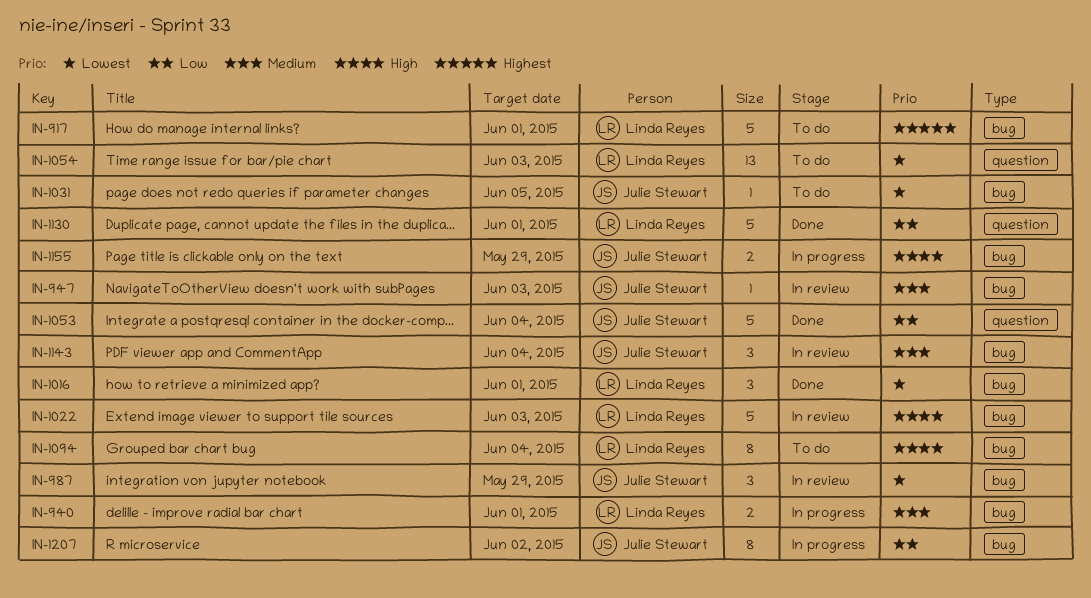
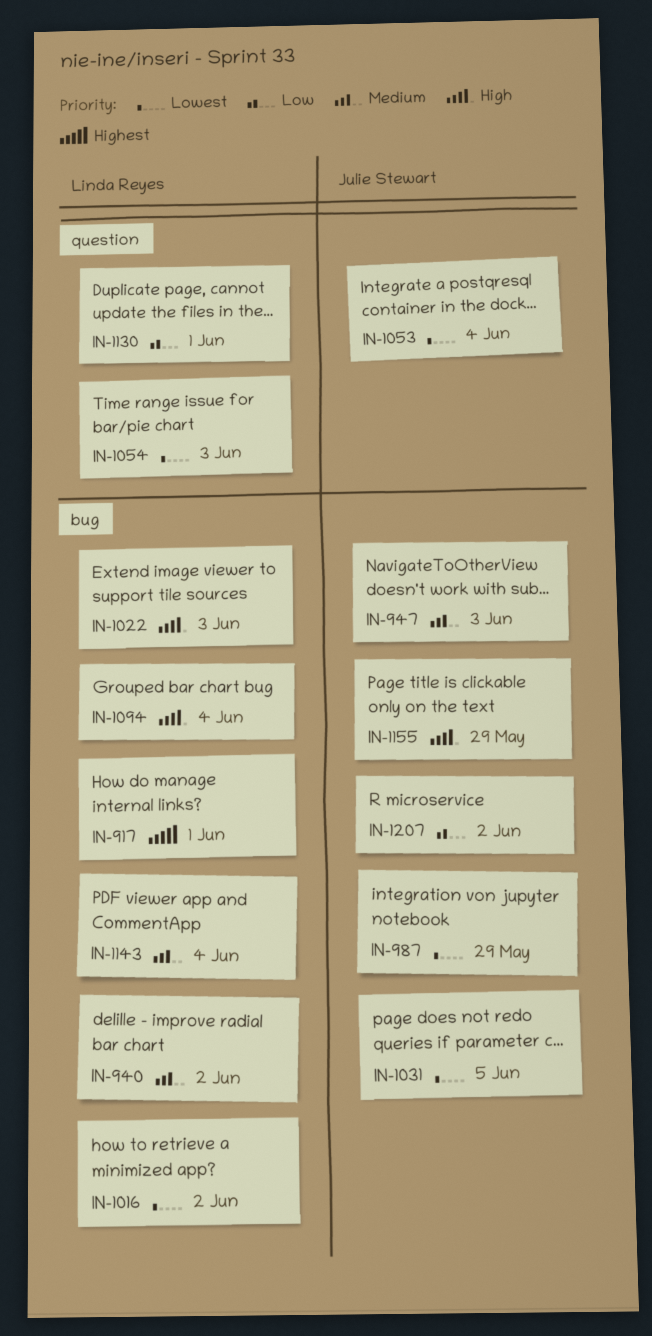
IN-940, due: Jun 1 -> Jun 2
IN-1016, due: Jun 1 -> Jun 2
IN-1053, priority: Low -> Lowest
IN-1143, owner: Julie Stewart -> Linda Reyes

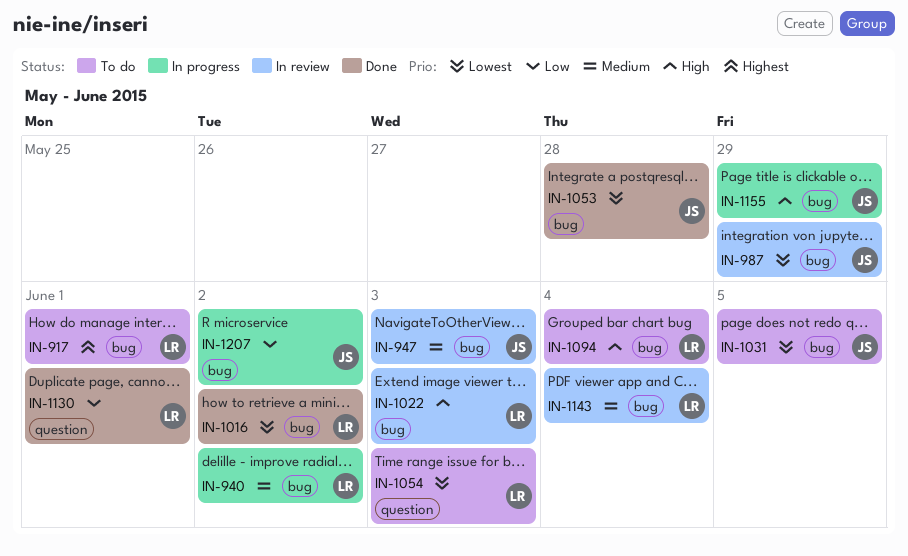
IN-1053, label: question -> bug
IN-1053, due: Jun 4 -> May 28

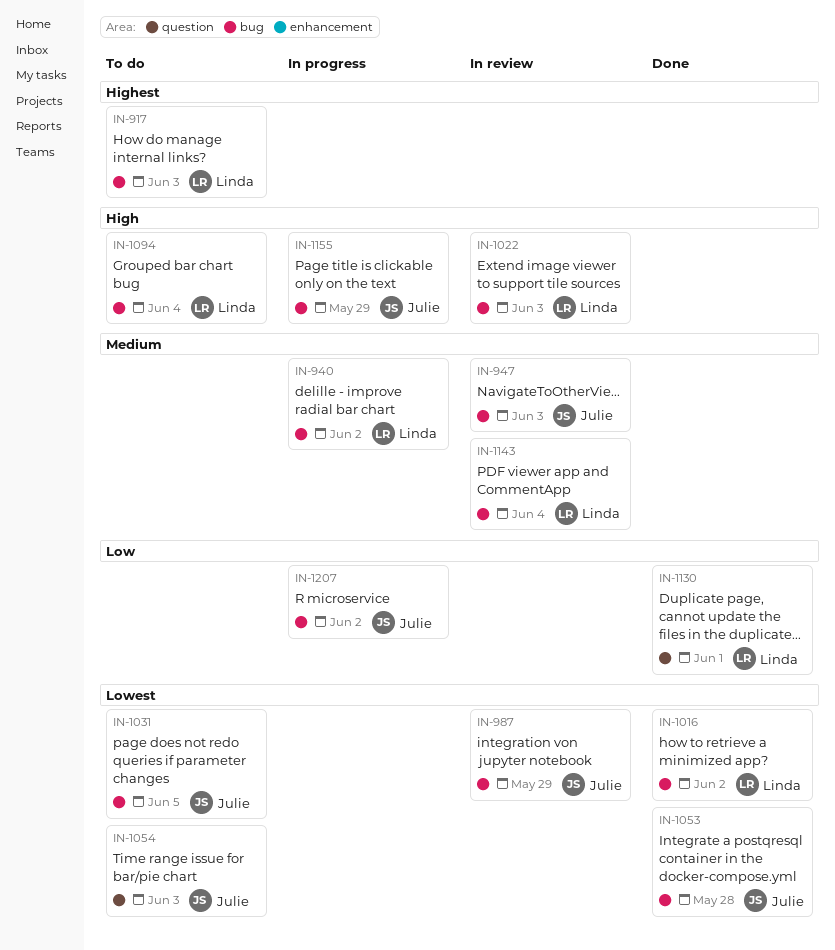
IN-917, due: Jun 1 -> Jun 3
IN-1054, owner: Linda -> Julie

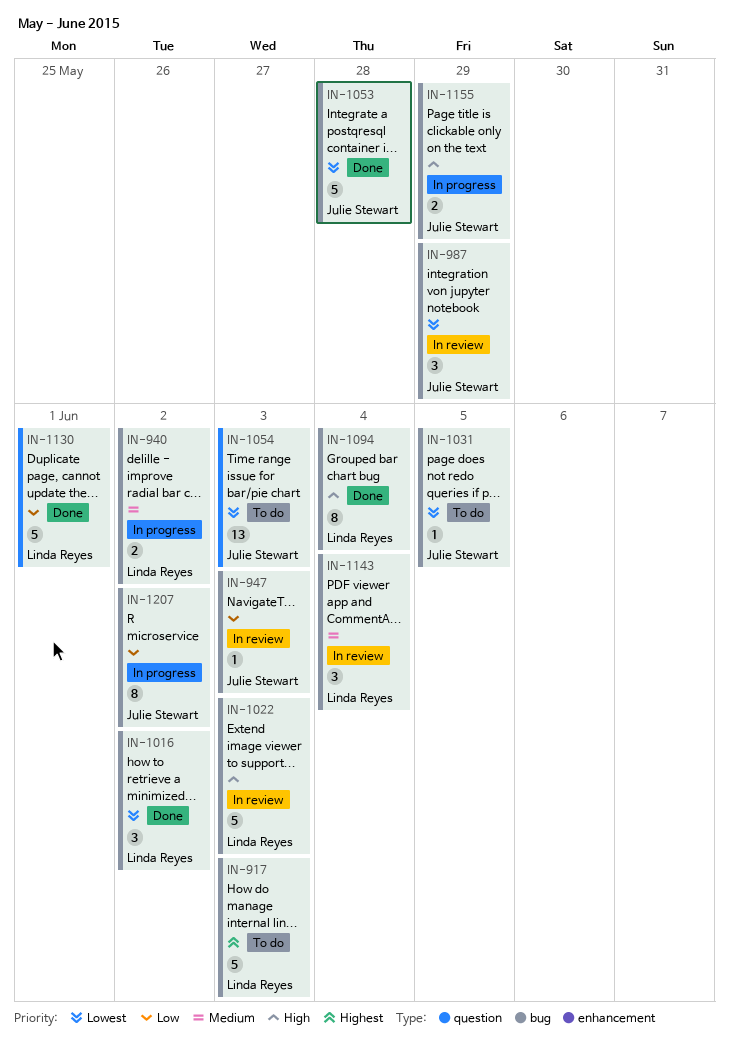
IN-947, priority: Medium -> Low
IN-1094, status: To do -> Done

